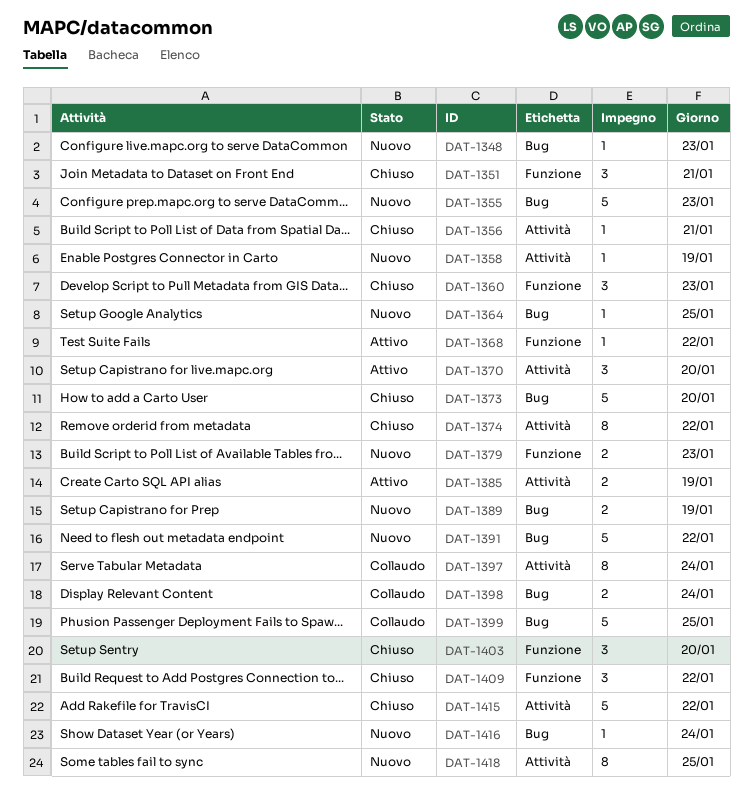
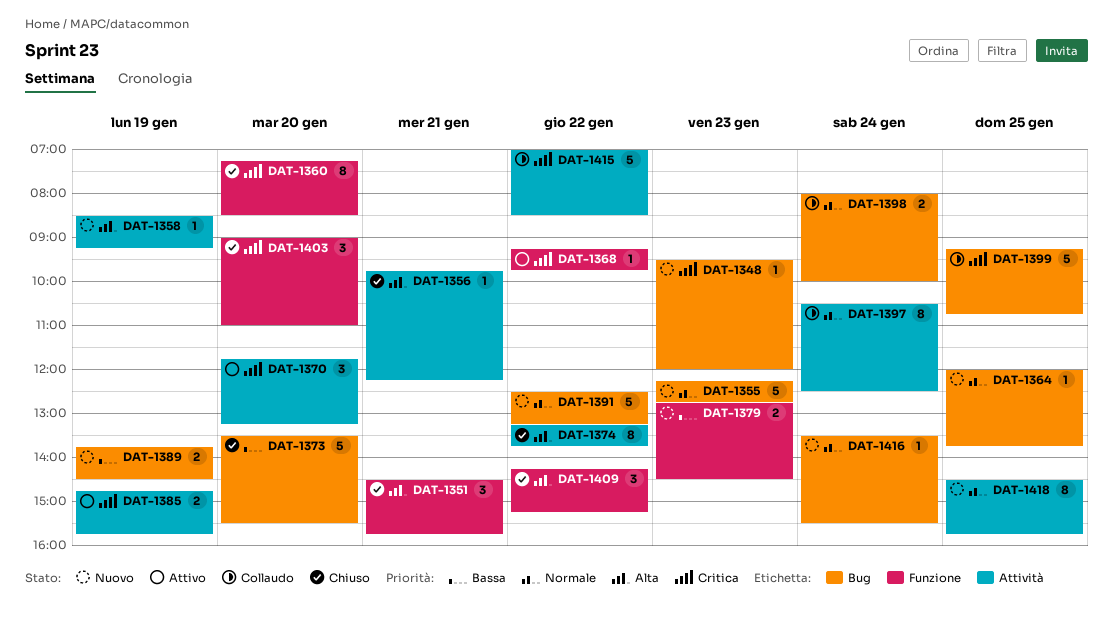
DAT-1360, estimate: 3 -> 8
DAT-1360, day: Jan 23 -> Jan 20
DAT-1415, status: Chiuso -> Collaudo

